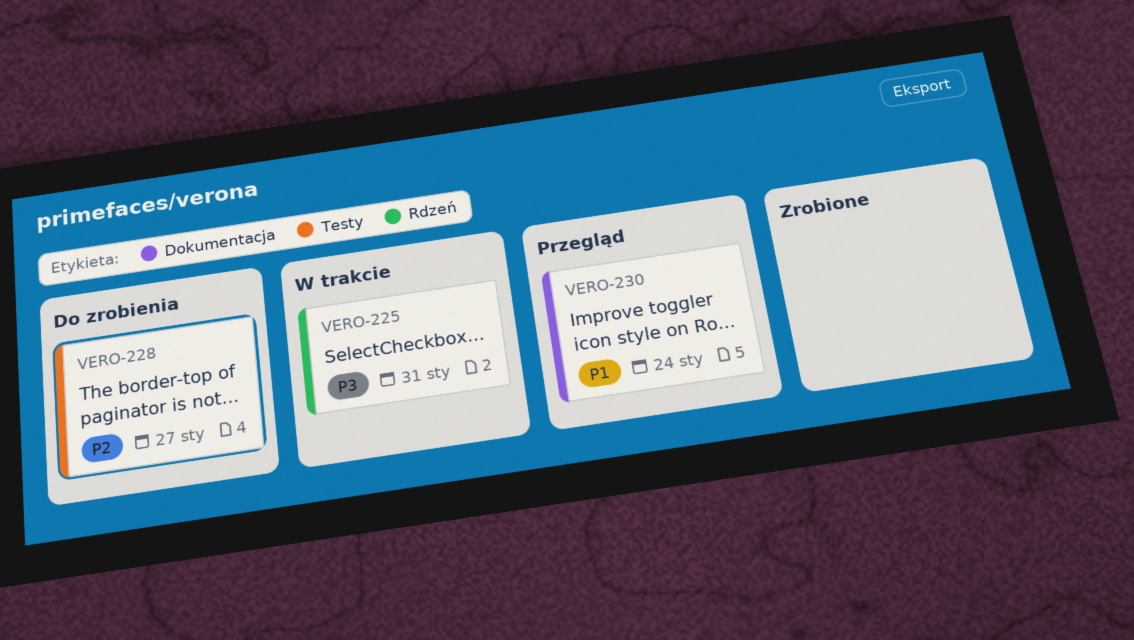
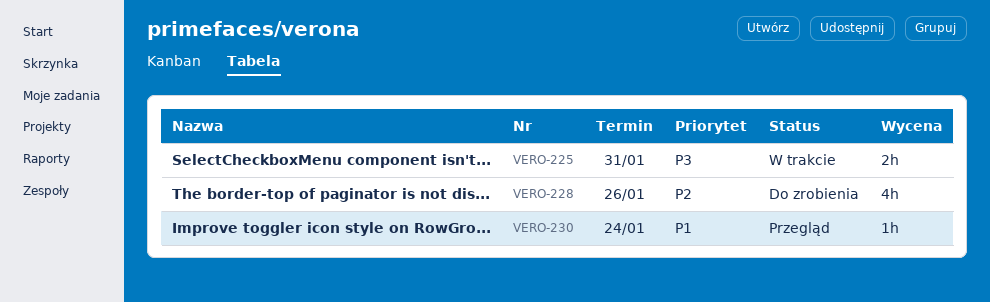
VERO-228, due: Jan 27 -> Jan 26

